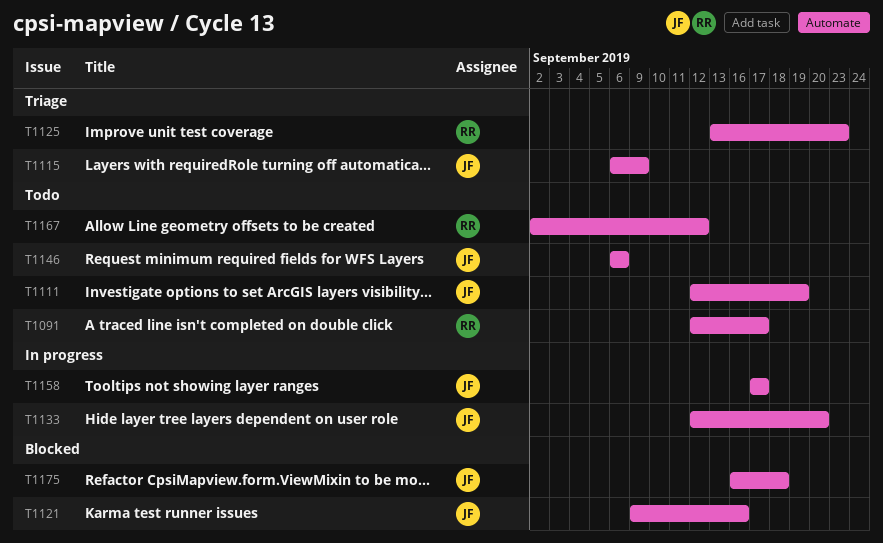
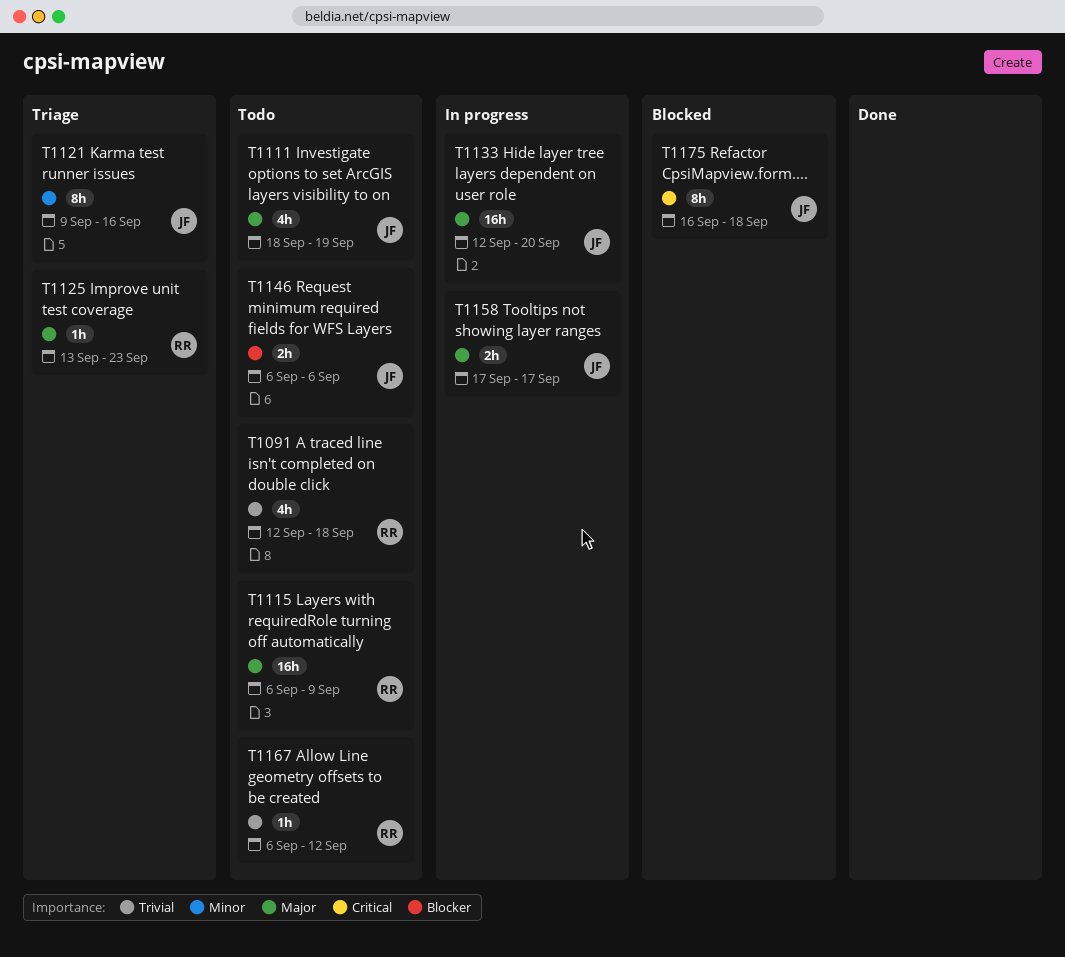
T1091, due: Sep 17 -> Sep 18
T1111, start: Sep 12 -> Sep 18
T1115, status: Triage -> Todo
T1115, owner: JF -> RR
T1121, status: Blocked -> Triage
T1167, start: Sep 2 -> Sep 6

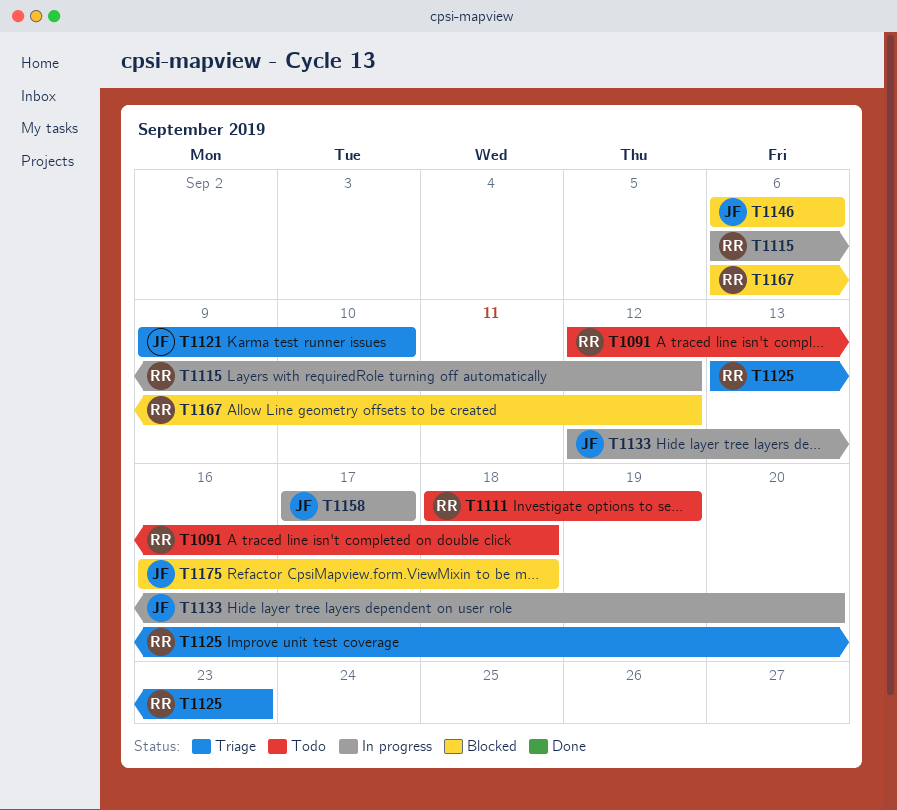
T1111, owner: JF -> RR
T1115, status: Todo -> In progress
T1115, due: Sep 9 -> Sep 12
T1121, due: Sep 16 -> Sep 10
T1146, status: Todo -> Blocked
T1167, status: Todo -> Blocked

